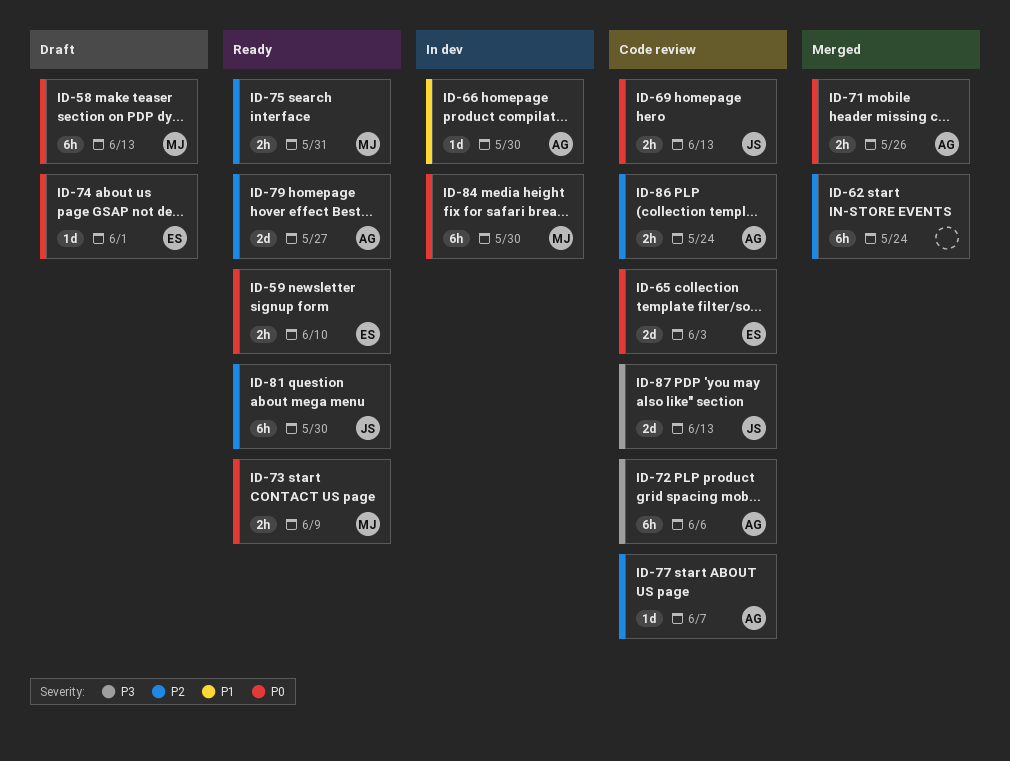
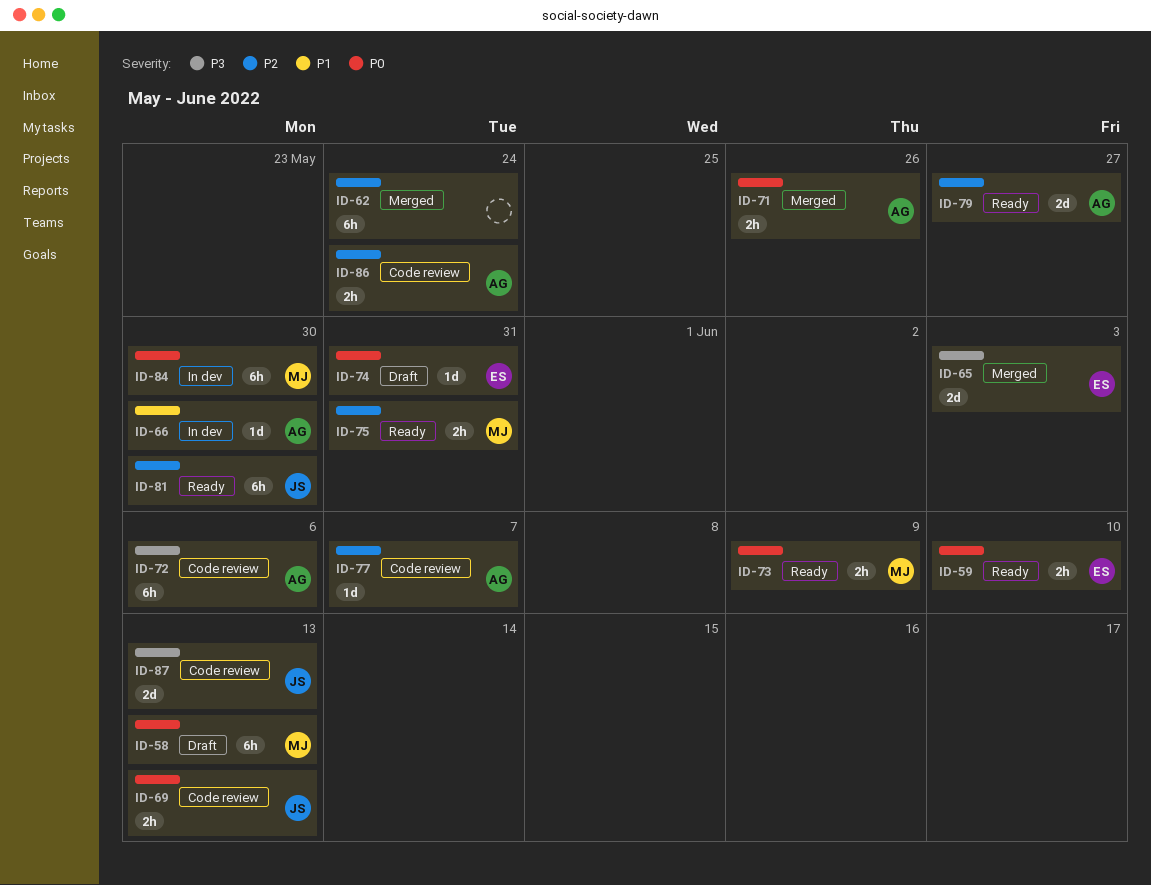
ID-65, status: Code review -> Merged
ID-65, priority: P0 -> P3
ID-74, due: Jun 1 -> May 31

